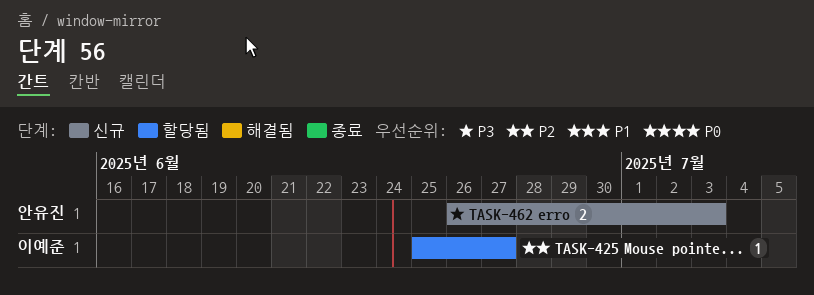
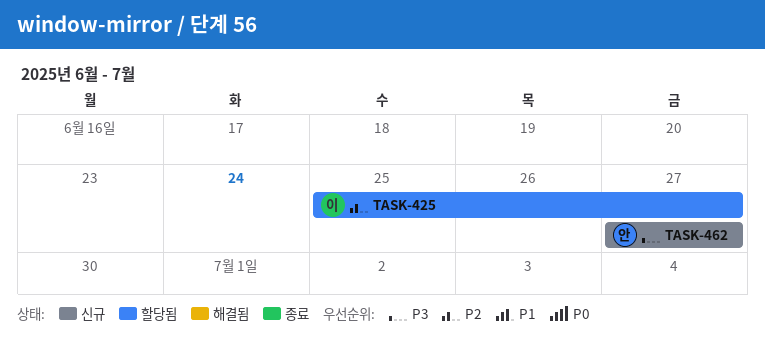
TASK-462, start: Jun 26 -> Jun 27
TASK-462, due: Jul 3 -> Jun 27

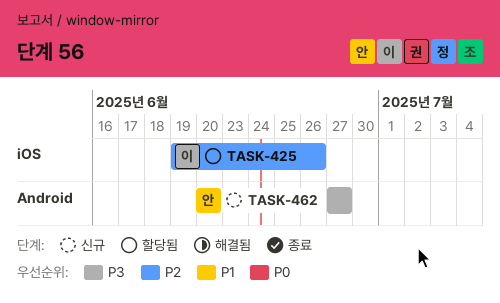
TASK-425, start: Jun 25 -> Jun 19
TASK-425, due: Jun 27 -> Jun 26

